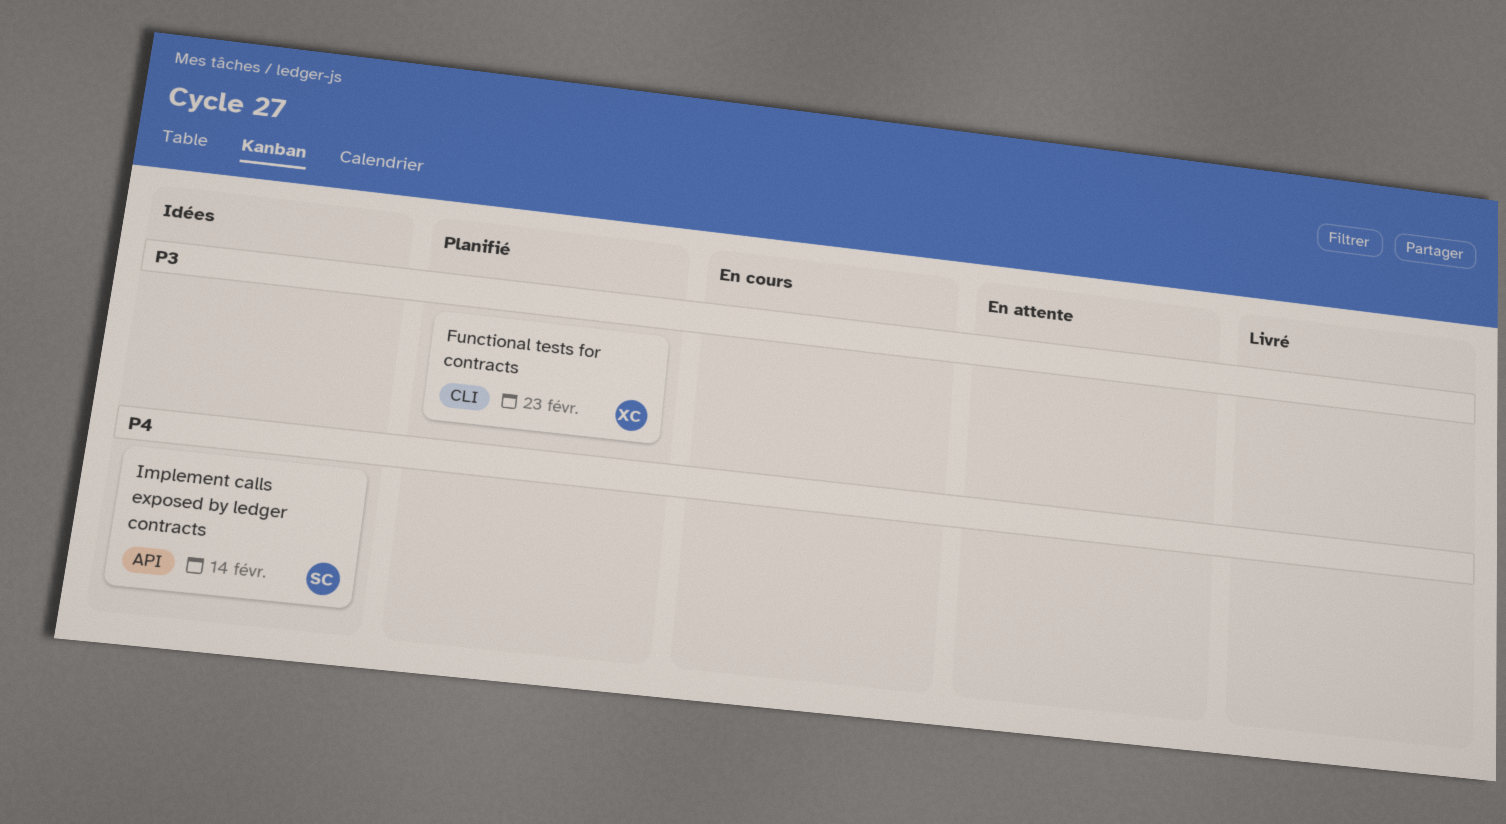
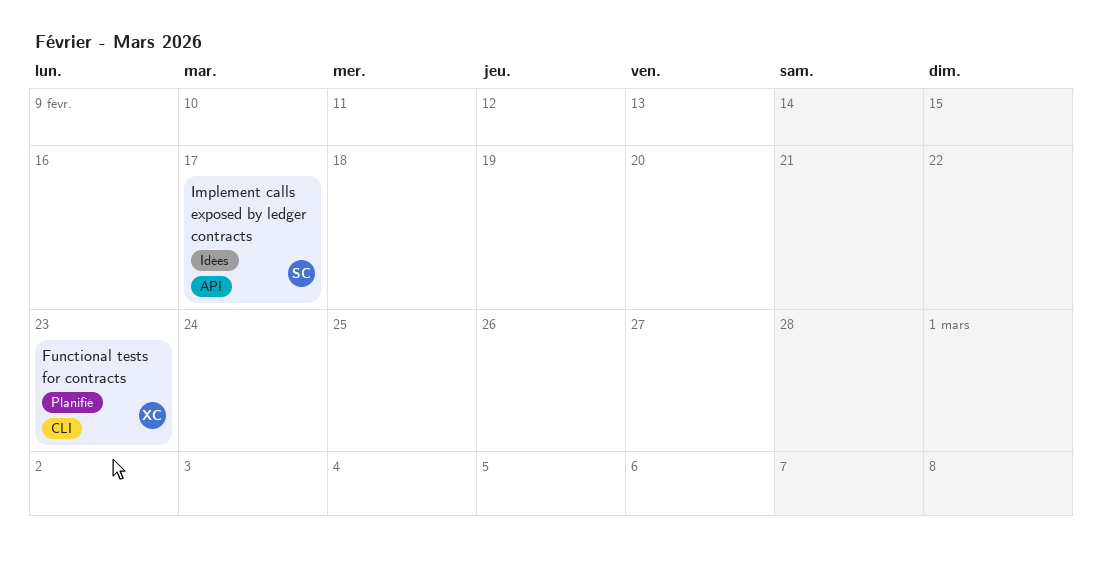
Implement calls exposed by ledger contracts, due: Feb 14 -> Feb 17

